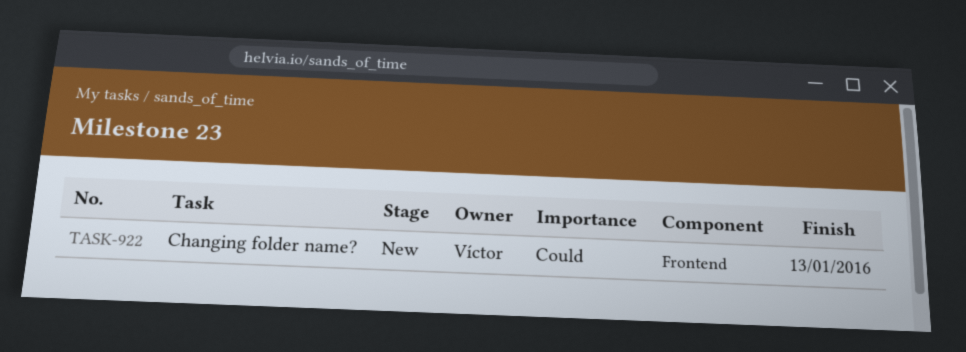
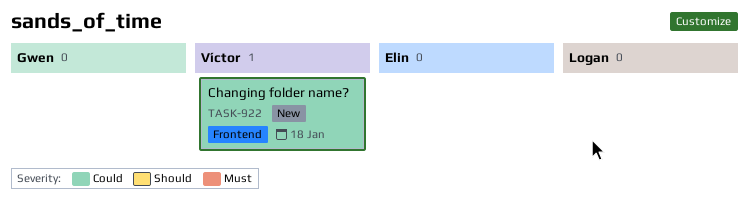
TASK-922, due: Jan 13 -> Jan 18

